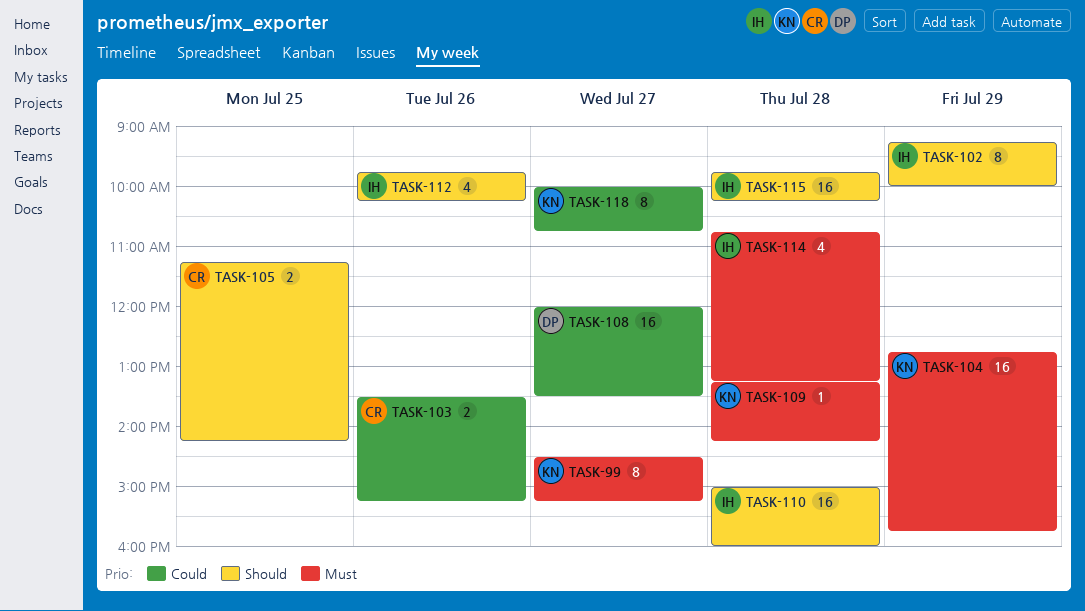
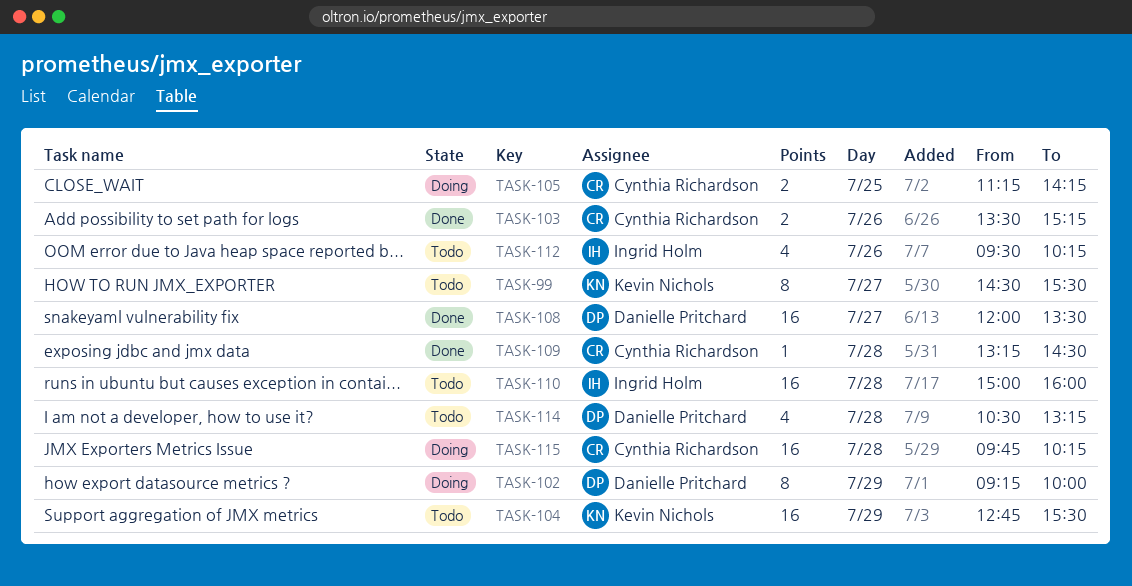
TASK-99, ends: 15:15 -> 15:30
TASK-102, owner: Ingrid Holm -> Danielle Pritchard
TASK-104, ends: 15:45 -> 15:30
TASK-109, owner: Kevin Nichols -> Cynthia Richardson
TASK-109, ends: 14:15 -> 14:30
TASK-112, begins: 09:45 -> 09:30
TASK-114, owner: Ingrid Holm -> Danielle Pritchard
TASK-114, begins: 10:45 -> 10:30
TASK-115, owner: Ingrid Holm -> Cynthia Richardson
TASK-118: present -> none

